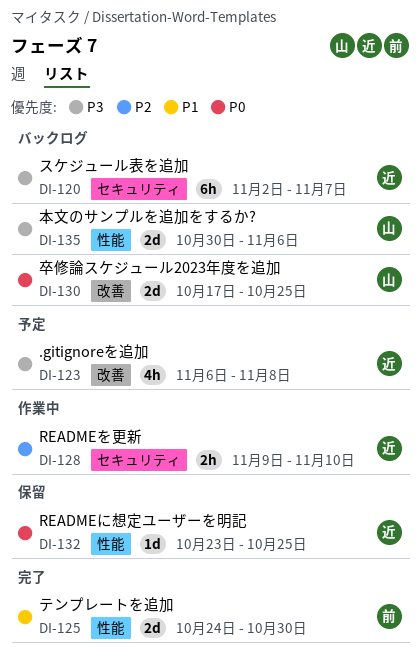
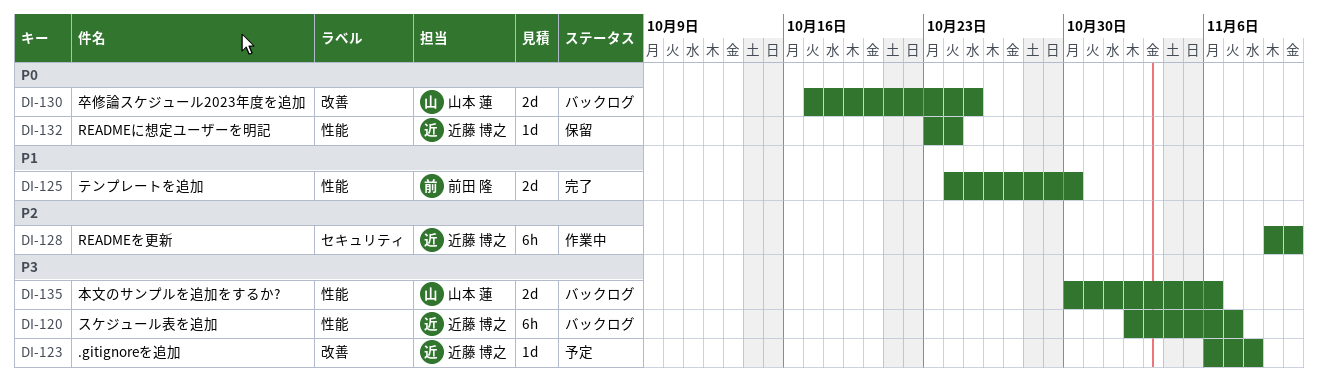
DI-120, label: セキュリティ -> 性能
DI-123, estimate: 4h -> 1d
DI-128, estimate: 2h -> 6h
DI-132, due: Oct 25 -> Oct 24

